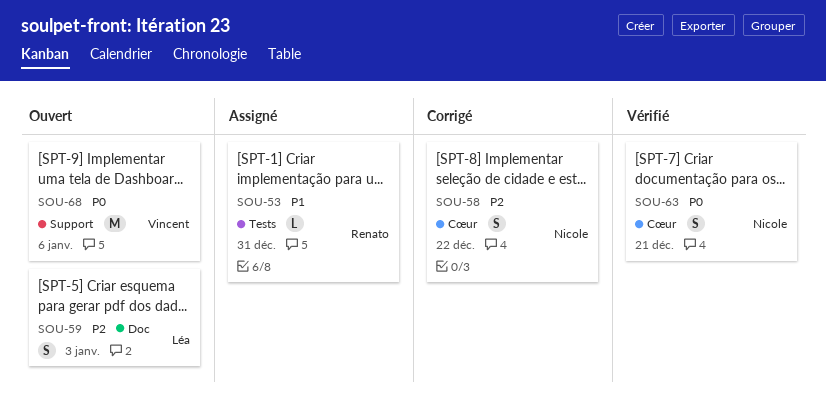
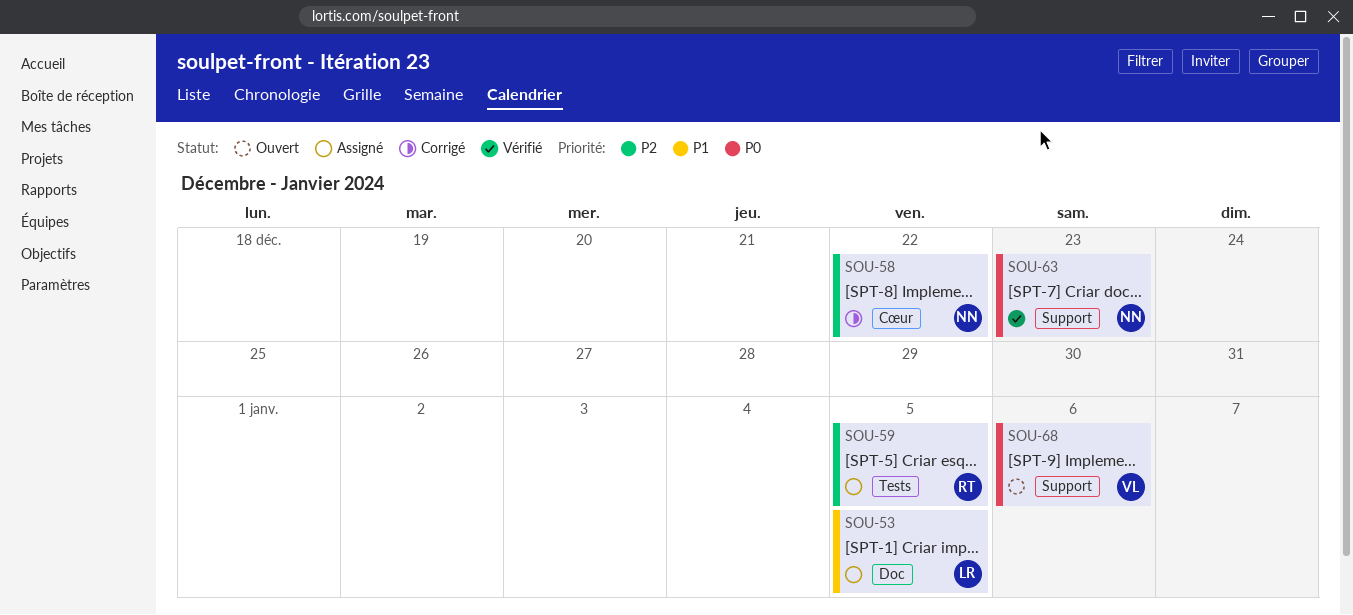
SOU-53, owner: Renato -> Léa
SOU-53, label: Tests -> Doc
SOU-53, due: Dec 31 -> Jan 5
SOU-59, status: Ouvert -> Assigné
SOU-59, owner: Léa -> Renato
SOU-59, label: Doc -> Tests
SOU-59, due: Jan 3 -> Jan 5
SOU-63, label: Cœur -> Support
SOU-63, due: Dec 21 -> Dec 23

